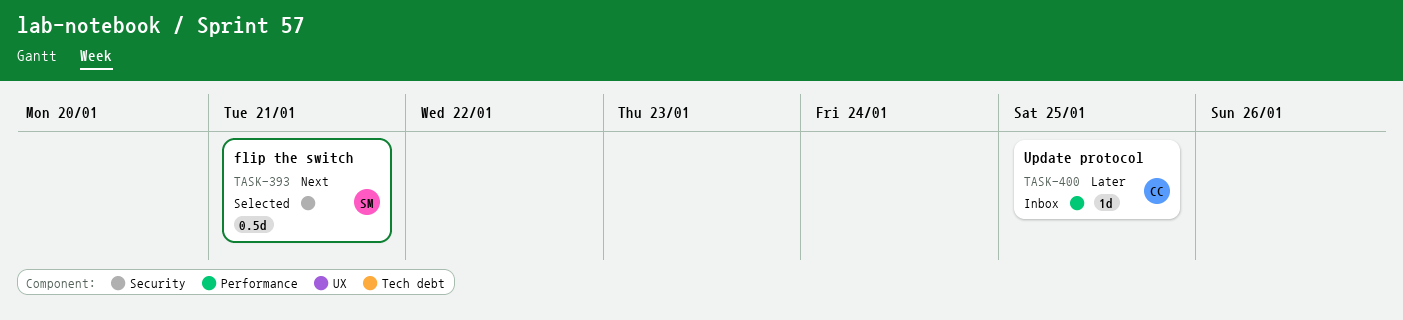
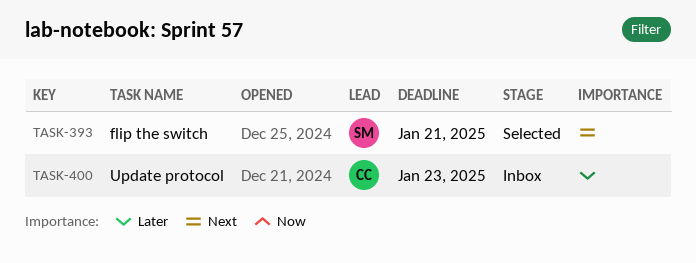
TASK-400, due: Jan 25 -> Jan 23

